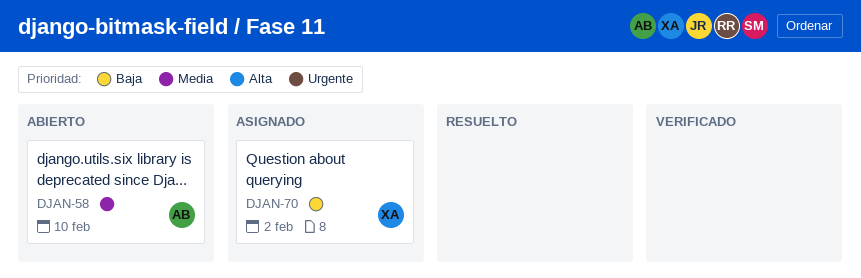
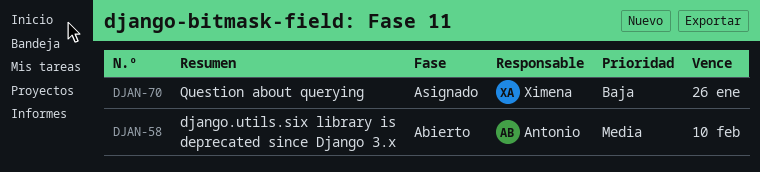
DJAN-70, due: Feb 2 -> Jan 26

